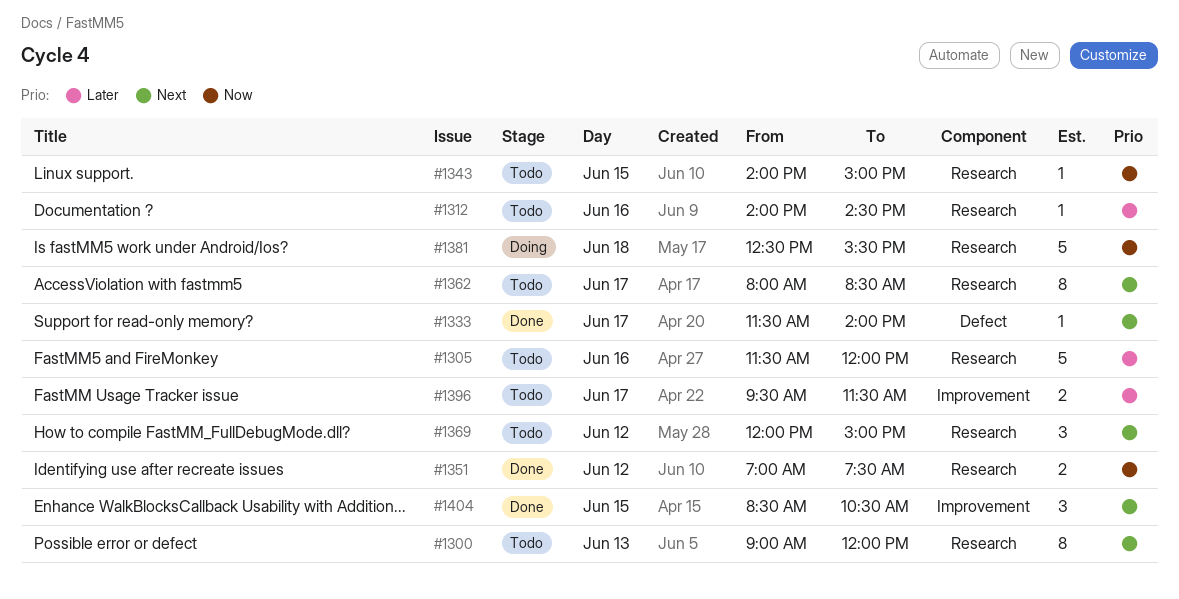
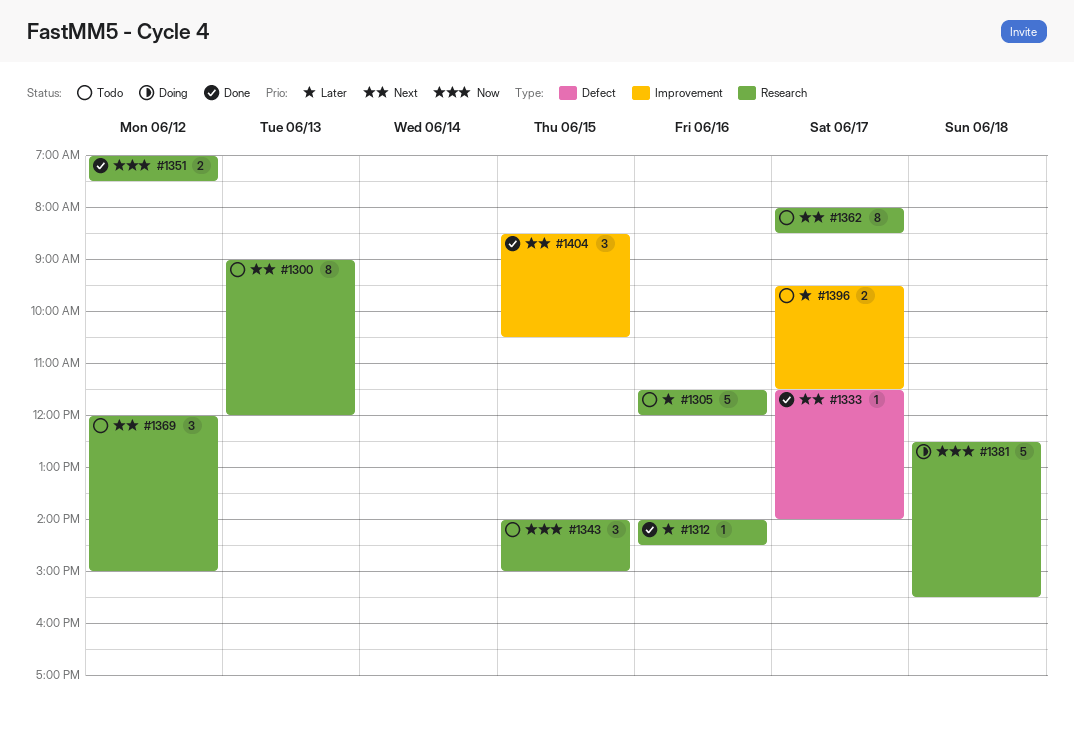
#1312, status: Todo -> Done
#1343, estimate: 1 -> 3

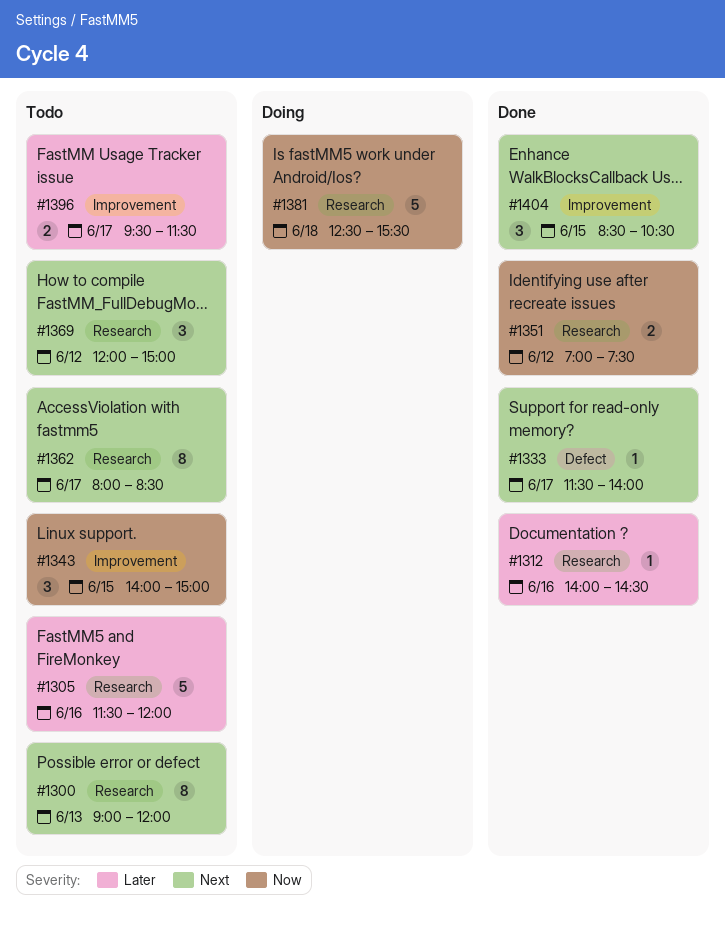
#1343, label: Research -> Improvement

